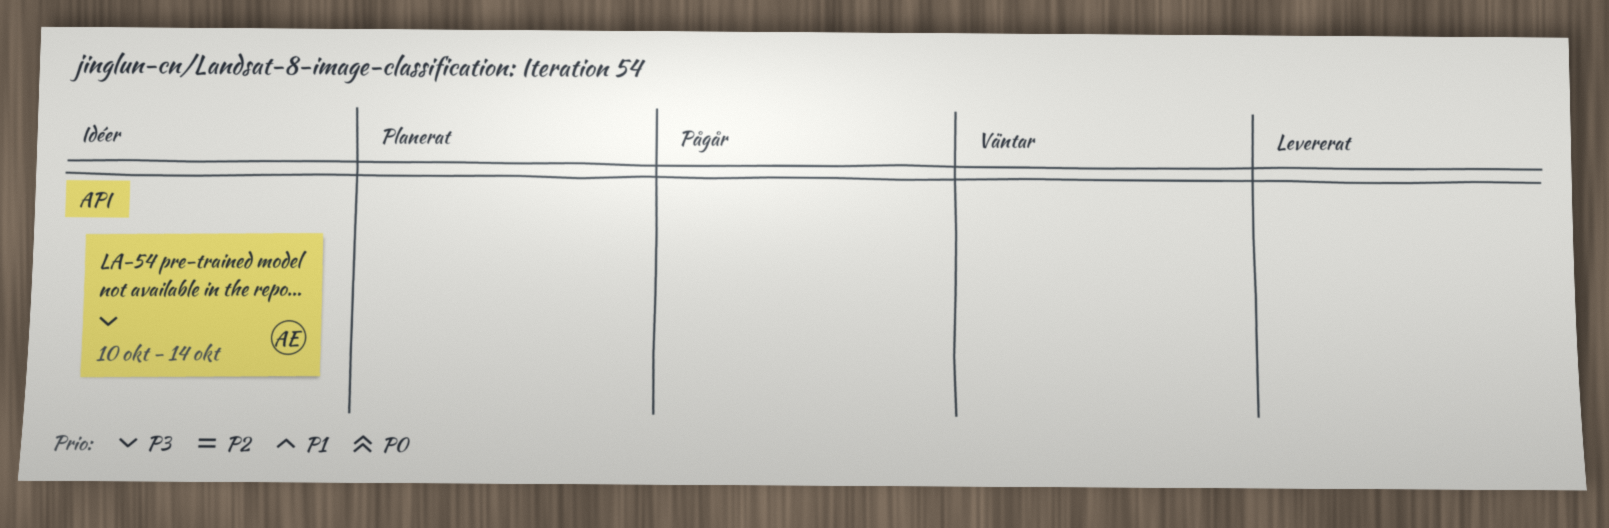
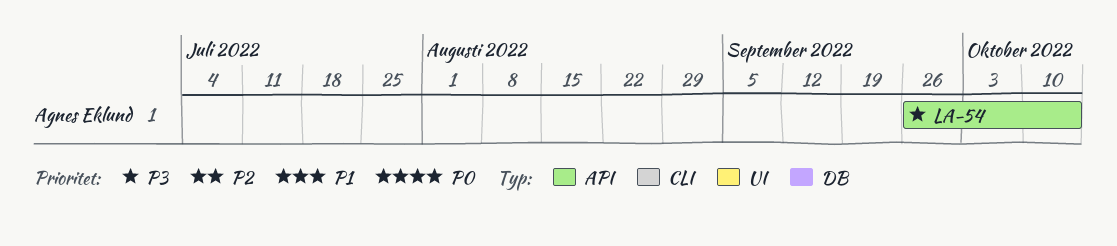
LA-54, start: Oct 10 -> Sep 26

